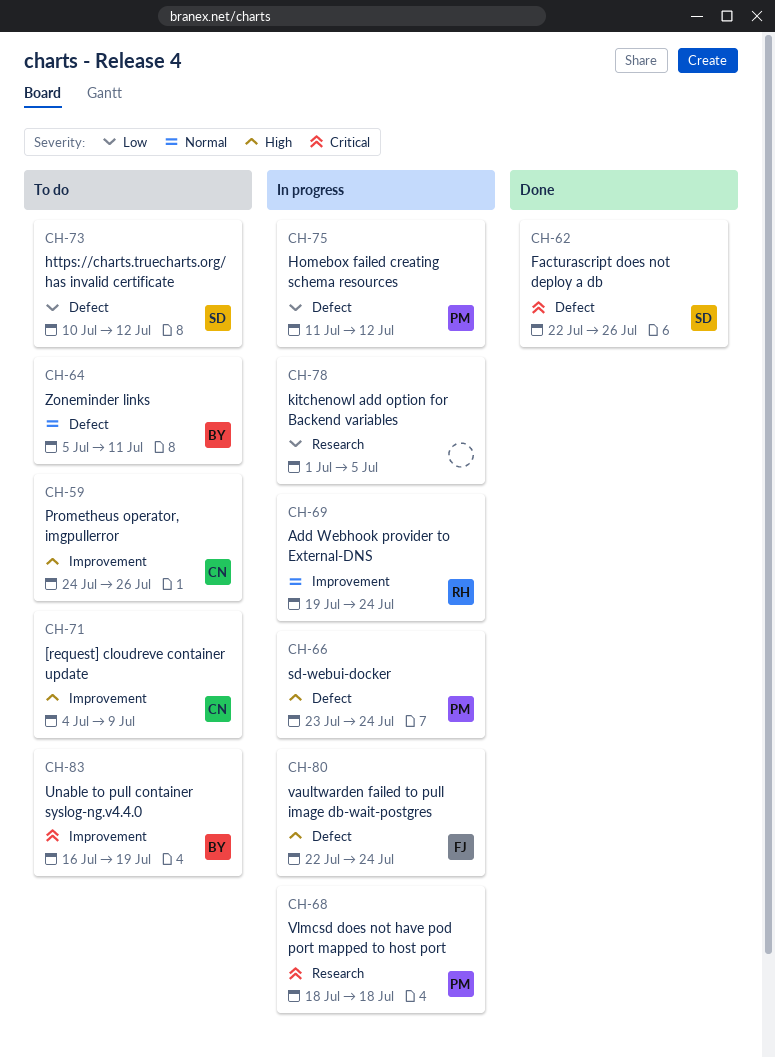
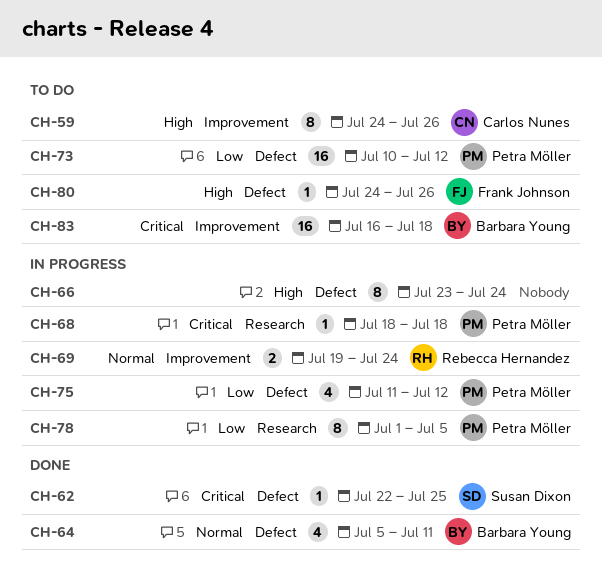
CH-62, due: Jul 26 -> Jul 25
CH-64, status: To do -> Done
CH-66, owner: Petra Möller -> none
CH-71: present -> none
CH-73, owner: Susan Dixon -> Petra Möller
CH-78, owner: none -> Petra Möller
CH-80, status: In progress -> To do
CH-80, start: Jul 22 -> Jul 24
CH-80, due: Jul 24 -> Jul 26
CH-83, due: Jul 19 -> Jul 18

